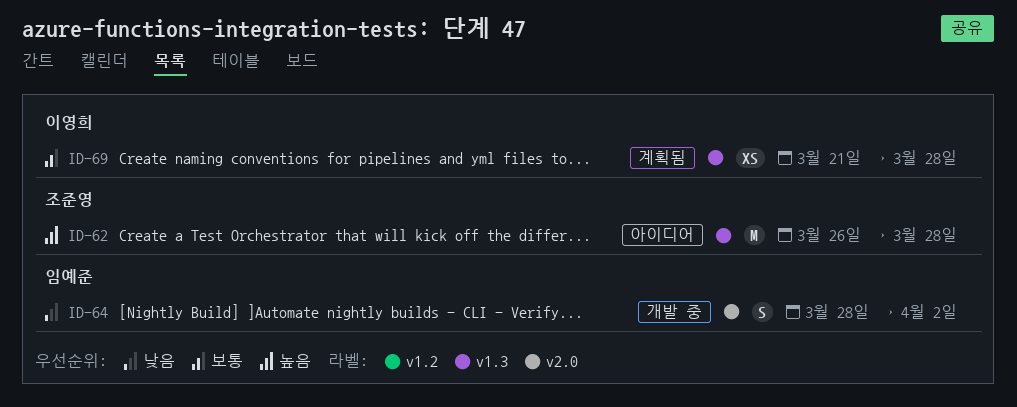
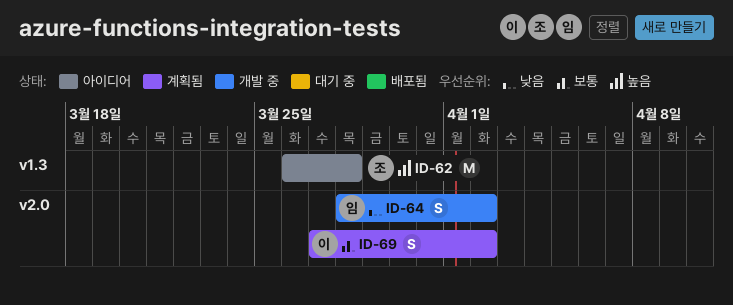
ID-69, label: v1.3 -> v2.0
ID-69, estimate: XS -> S
ID-69, start: Mar 21 -> Mar 27
ID-69, due: Mar 28 -> Apr 2

